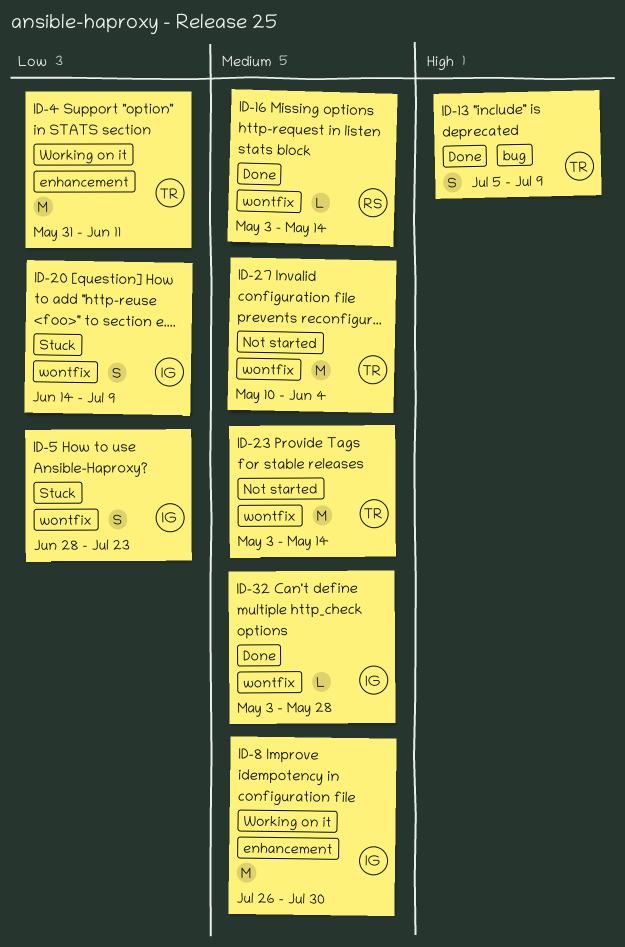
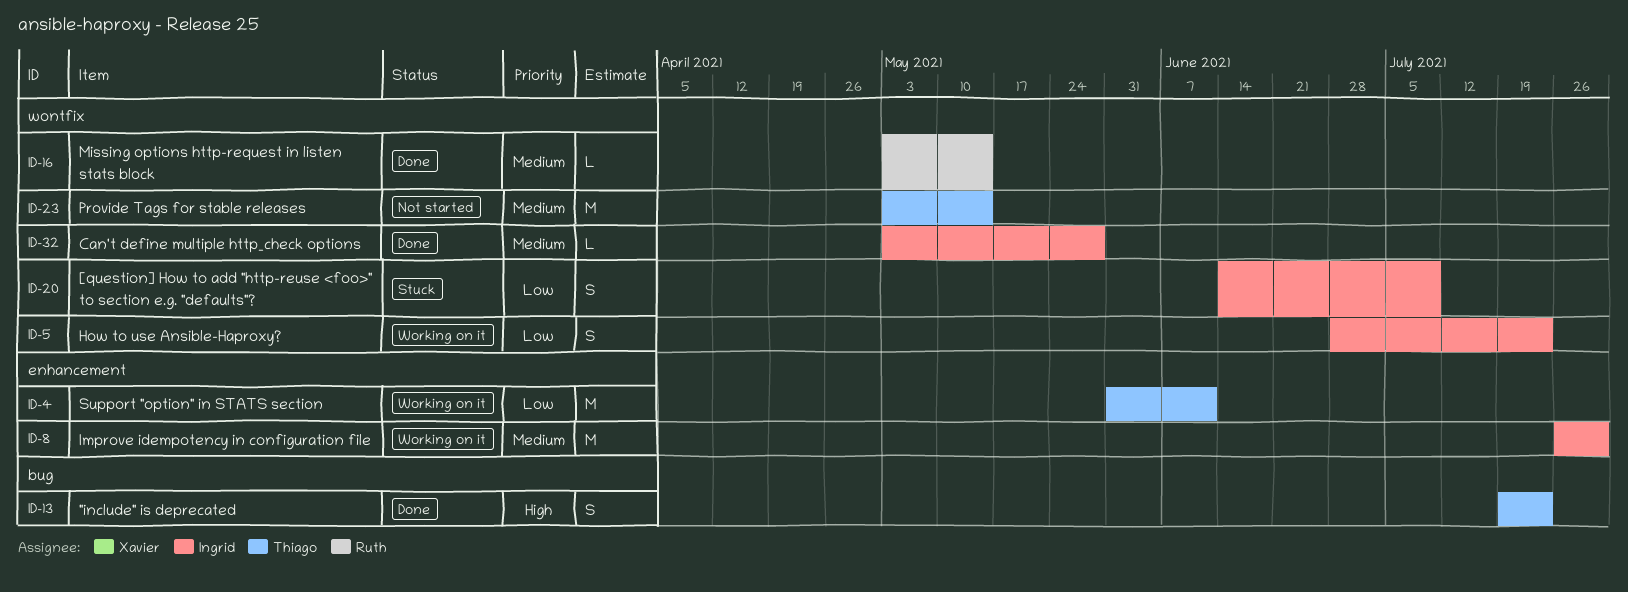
ID-5, status: Stuck -> Working on it
ID-13, start: Jul 5 -> Jul 19
ID-13, due: Jul 9 -> Jul 23
ID-27: present -> none

